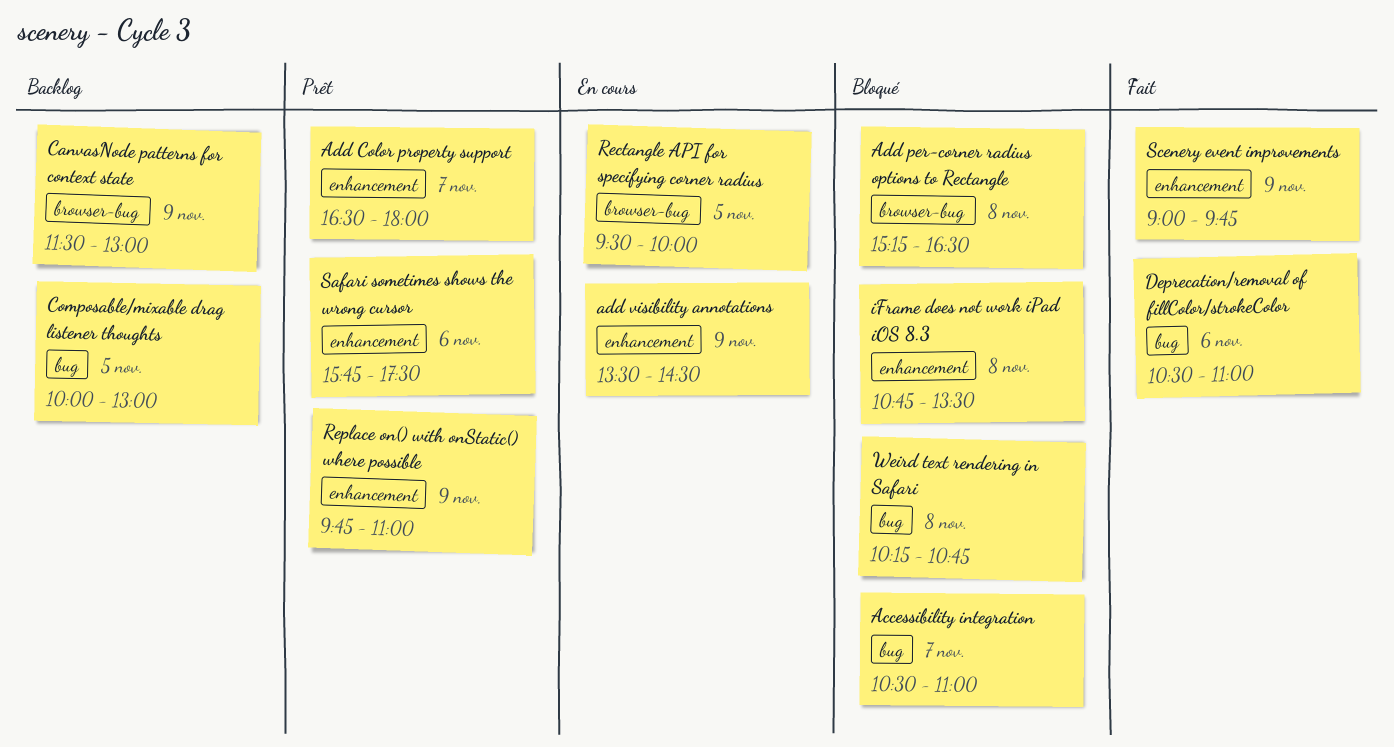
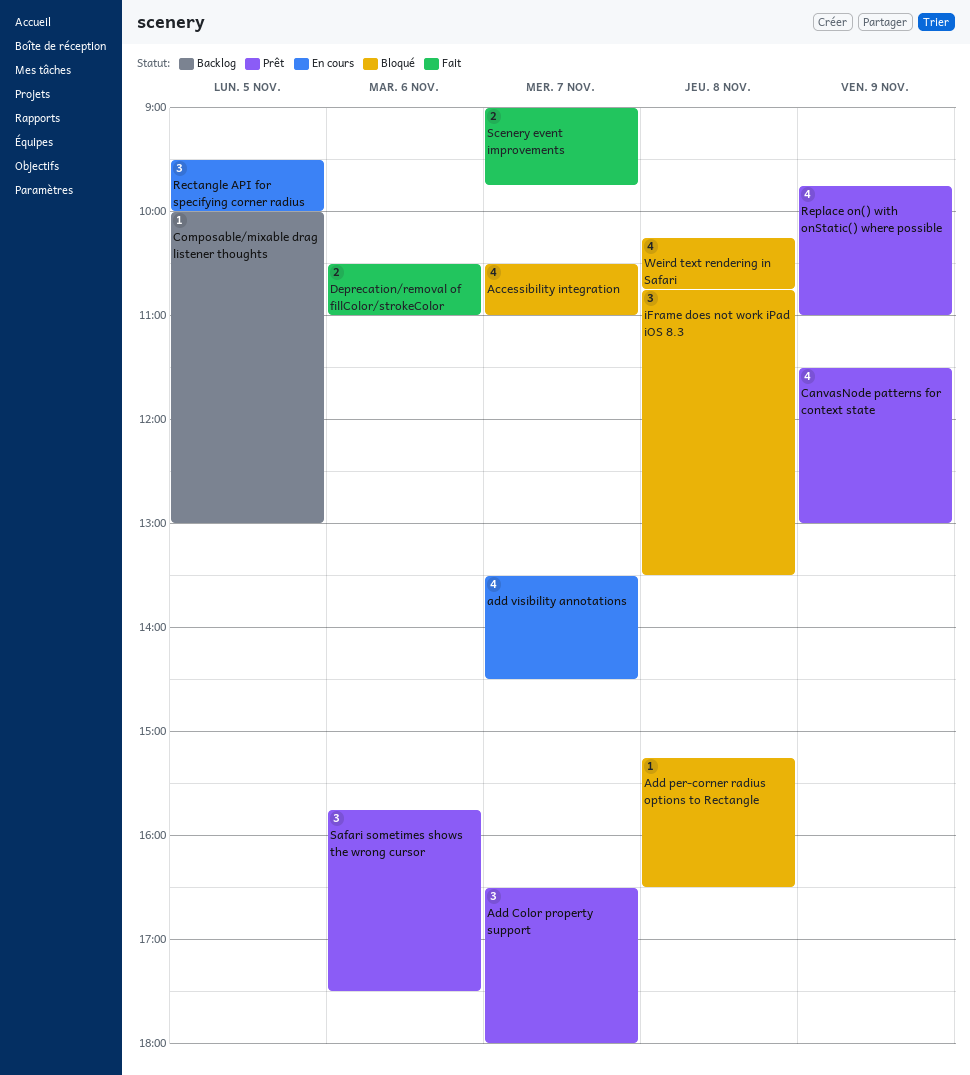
add visibility annotations, day: Nov 9 -> Nov 7
CanvasNode patterns for context state, status: Backlog -> Prêt
Scenery event improvements, day: Nov 9 -> Nov 7

